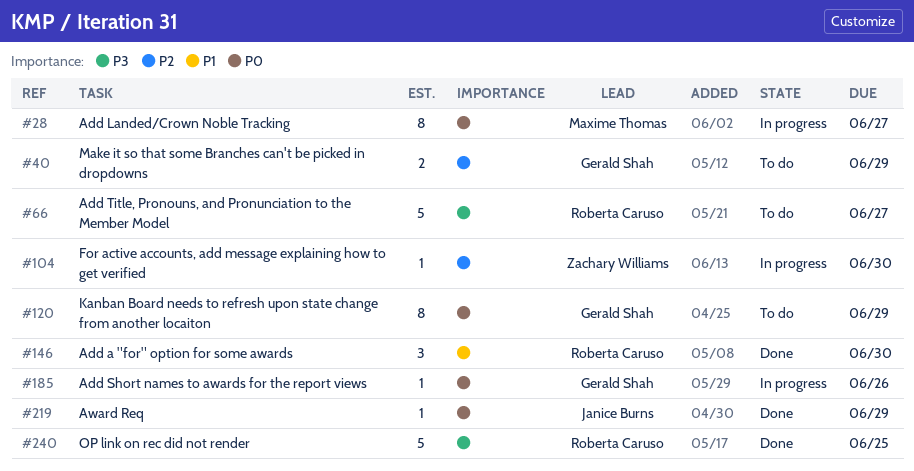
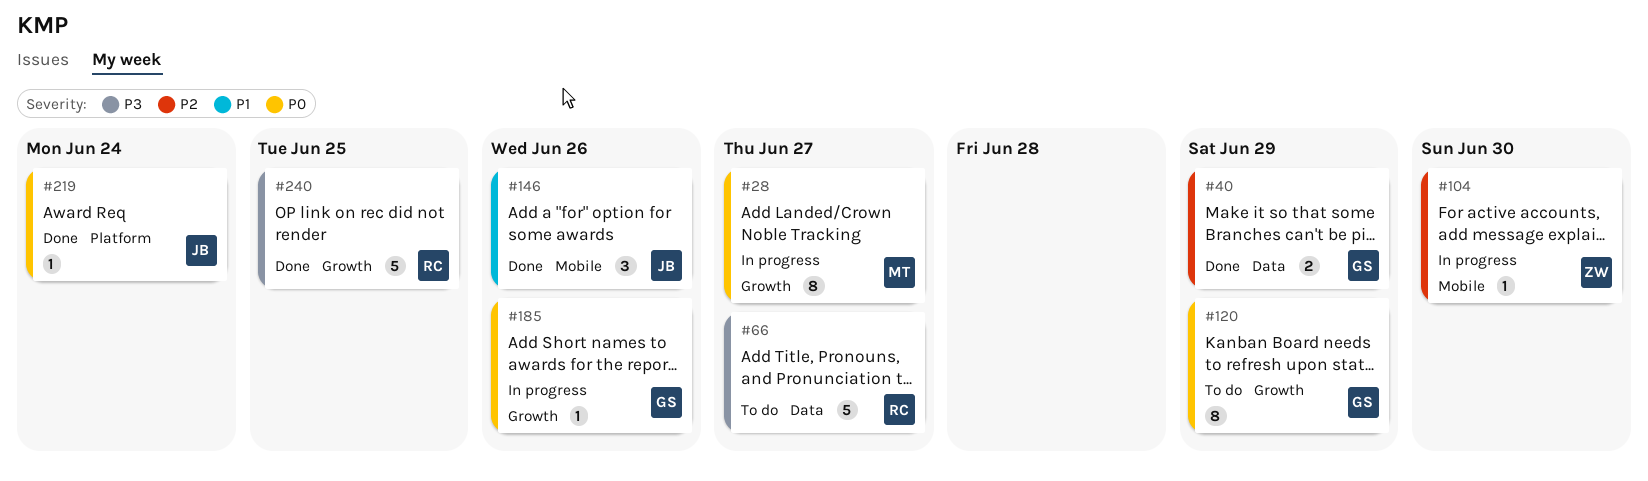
#40, status: To do -> Done
#146, owner: Roberta Caruso -> Janice Burns
#146, due: Jun 30 -> Jun 26
#219, due: Jun 29 -> Jun 24

